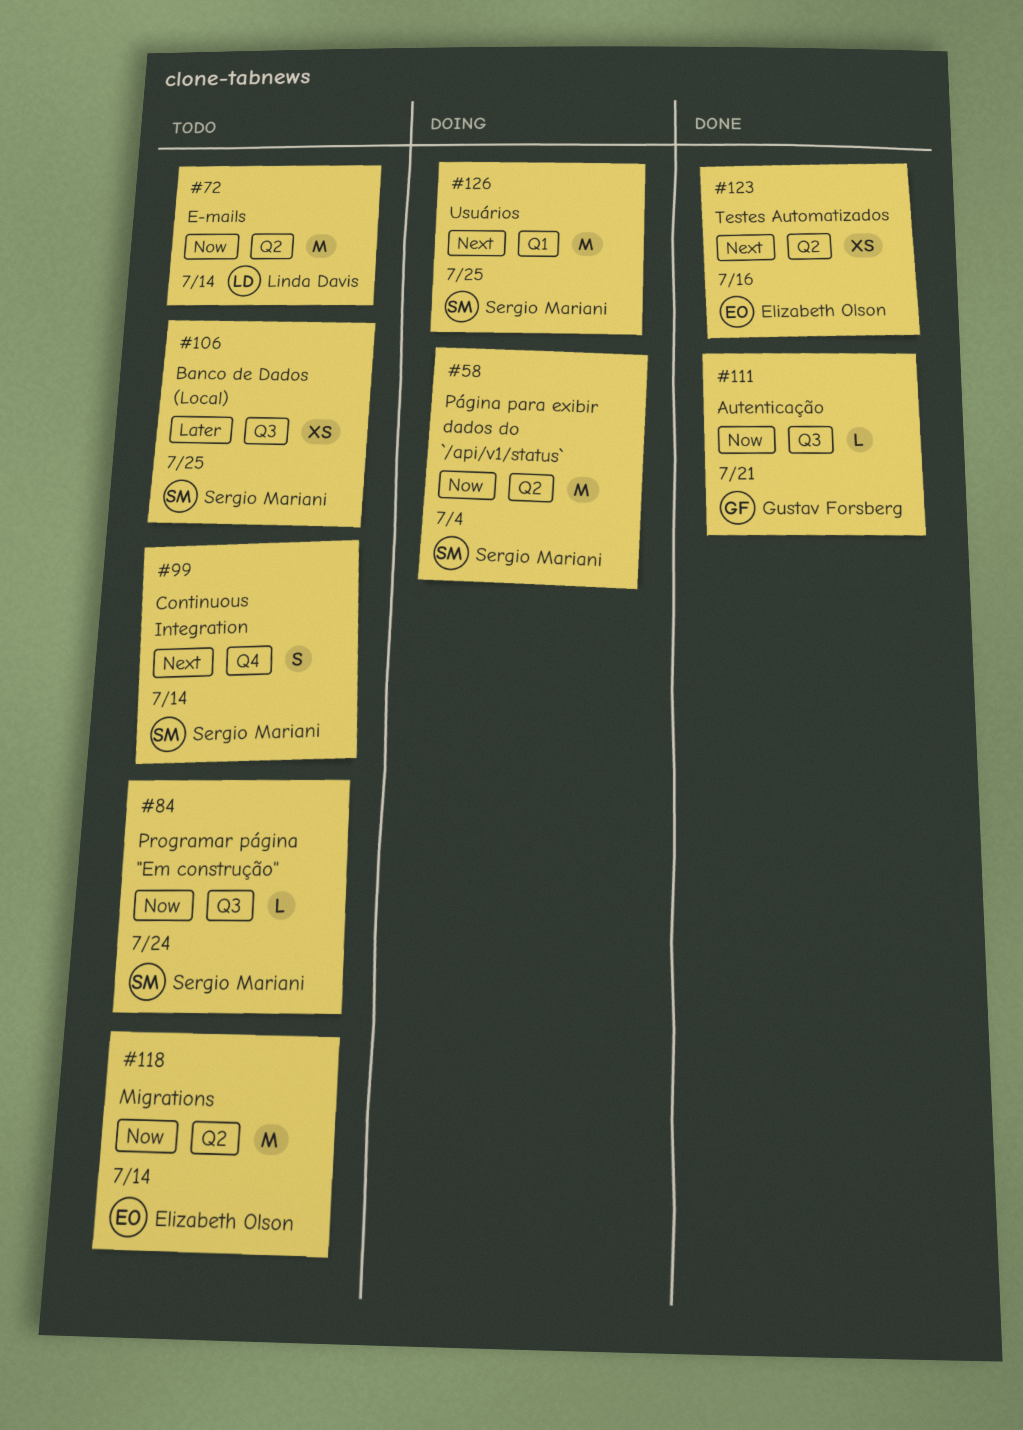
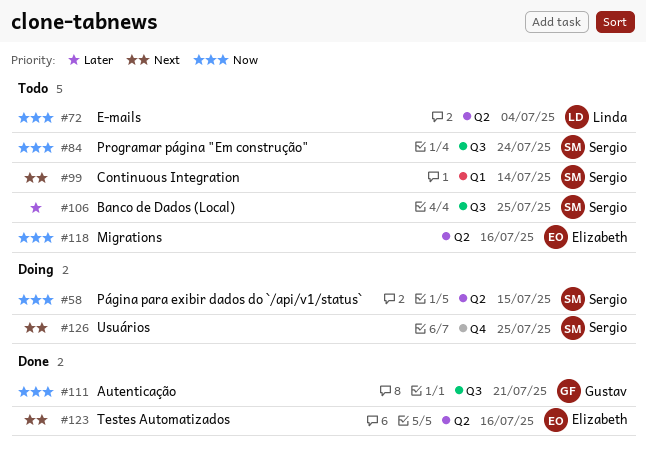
#58, due: Jul 4 -> Jul 15
#72, due: Jul 14 -> Jul 4
#99, label: Q4 -> Q1
#118, due: Jul 14 -> Jul 16
#126, label: Q1 -> Q4

